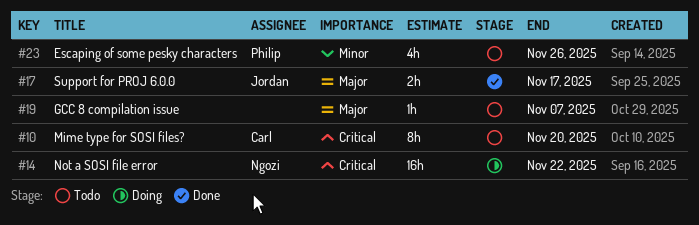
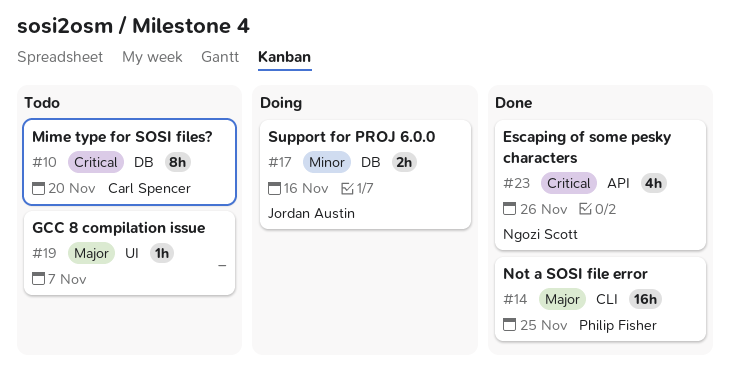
#14, status: Doing -> Done
#14, owner: Ngozi Scott -> Philip Fisher
#14, priority: Critical -> Major
#14, due: Nov 22 -> Nov 25
#17, status: Done -> Doing
#17, priority: Major -> Minor
#17, due: Nov 17 -> Nov 16
#23, status: Todo -> Done
#23, owner: Philip Fisher -> Ngozi Scott
#23, priority: Minor -> Critical

